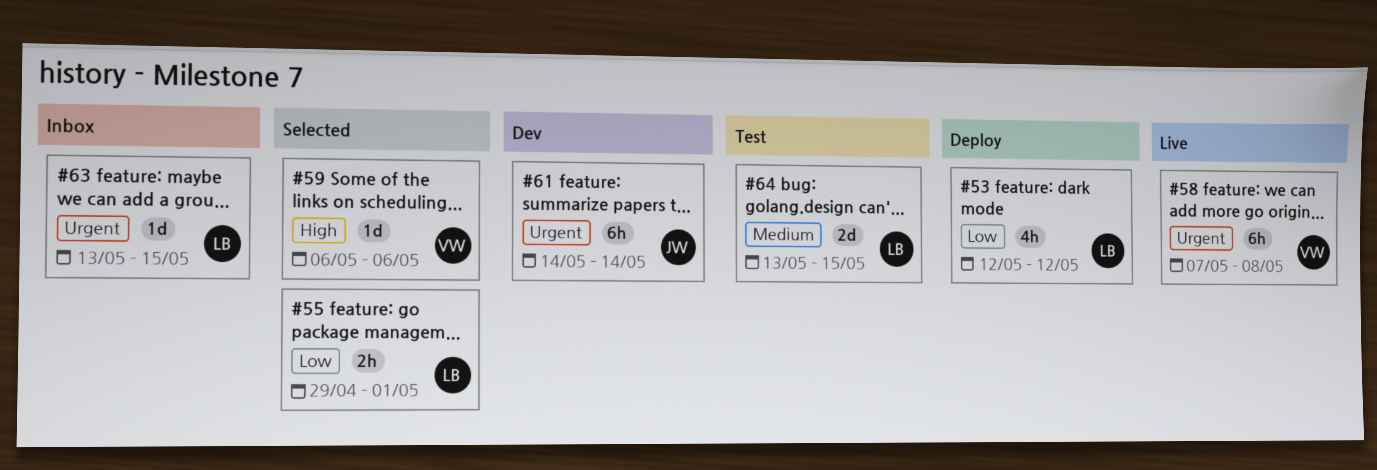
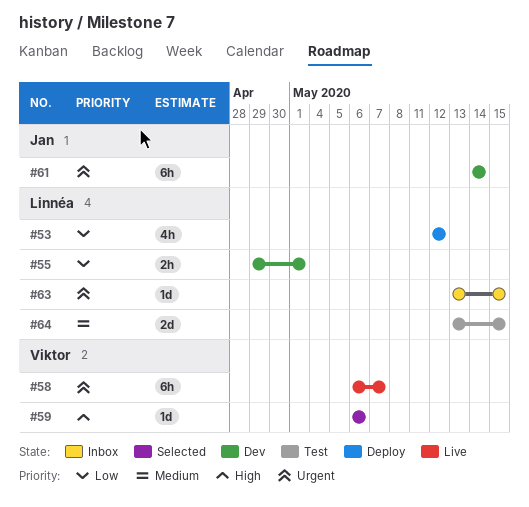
#55, status: Selected -> Dev
#58, start: May 7 -> May 6
#58, due: May 8 -> May 7

